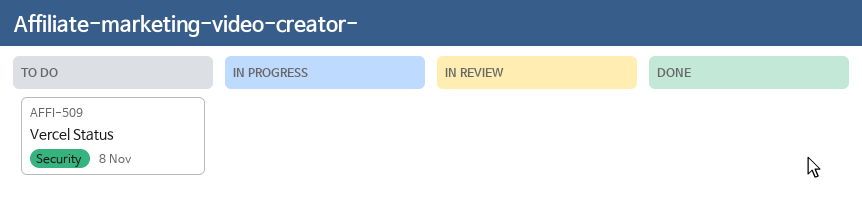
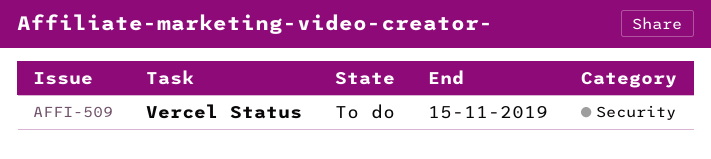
AFFI-509, due: Nov 8 -> Nov 15

